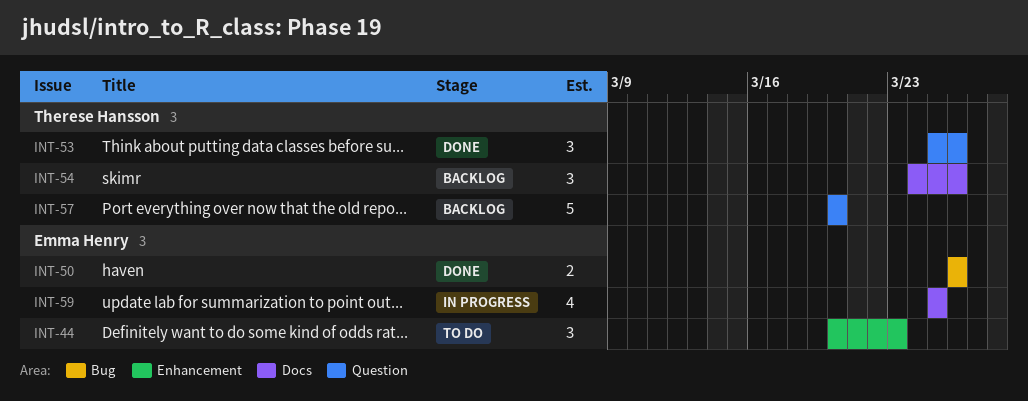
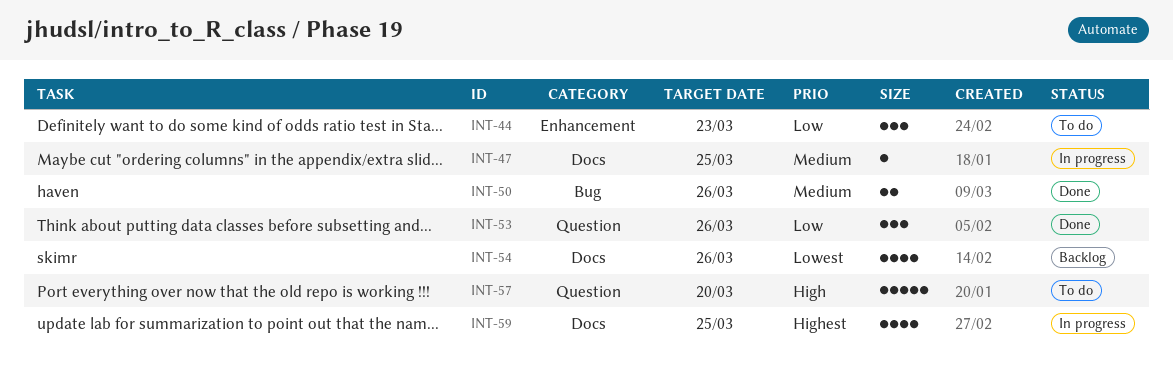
INT-47: none -> present
INT-54, estimate: 3 -> 4
INT-57, status: Backlog -> To do

